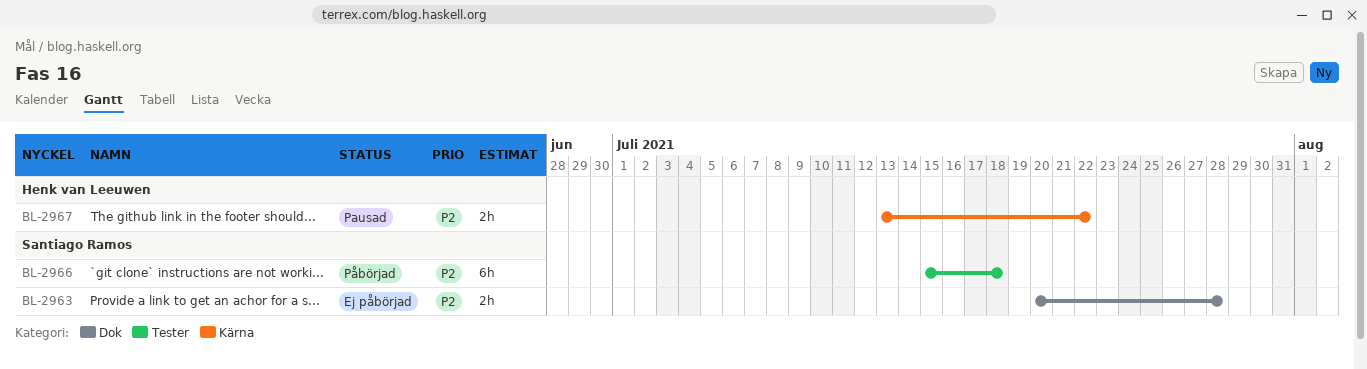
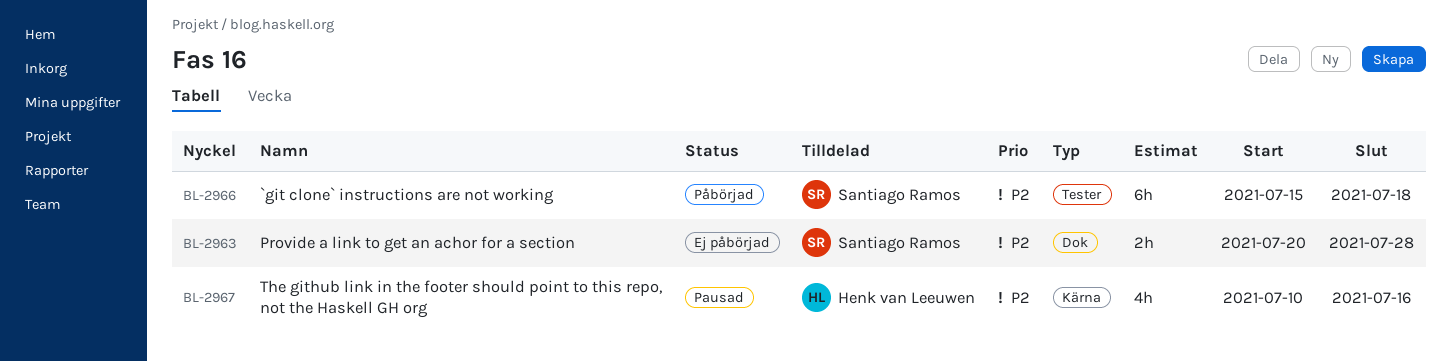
BL-2967, estimate: 2h -> 4h
BL-2967, start: Jul 13 -> Jul 10
BL-2967, due: Jul 22 -> Jul 16

